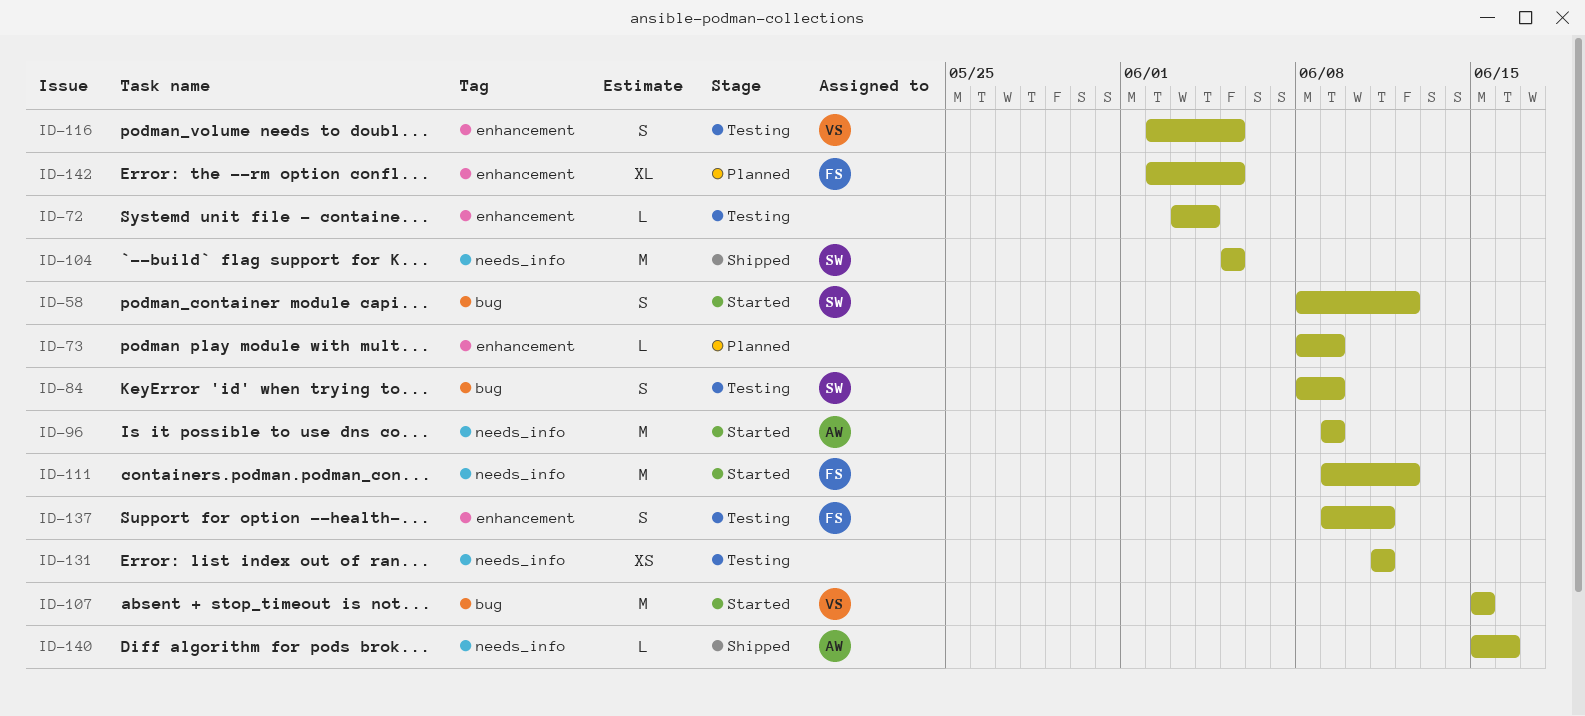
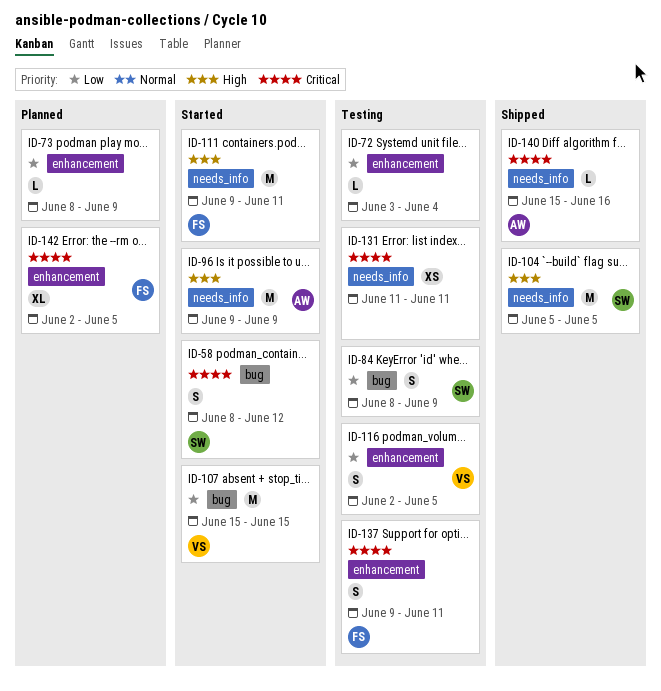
ID-111, due: Jun 12 -> Jun 11

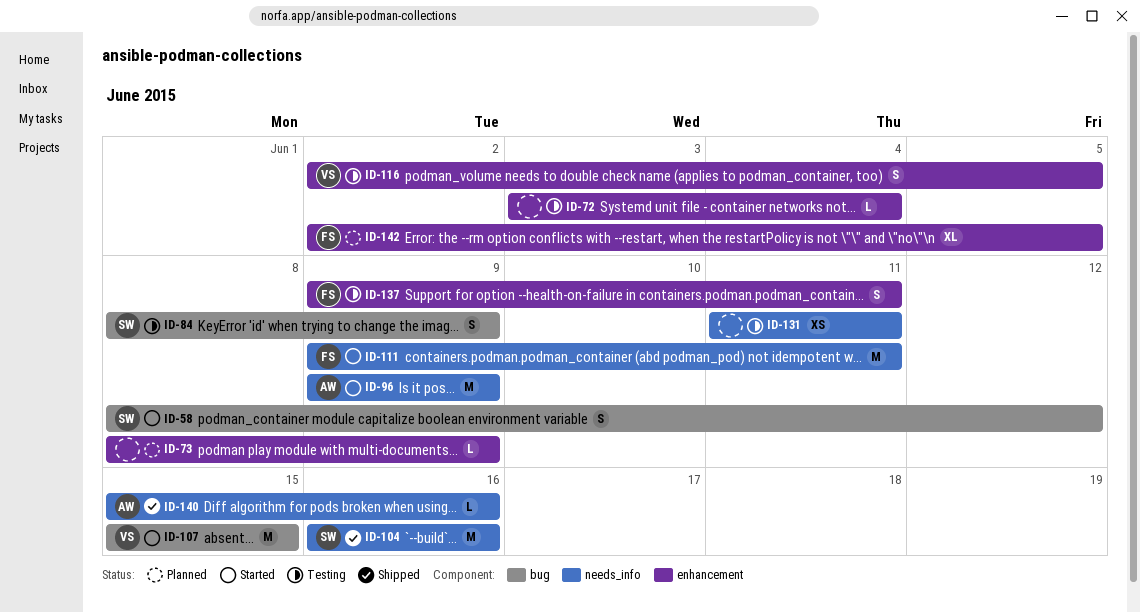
ID-104, start: Jun 5 -> Jun 16
ID-104, due: Jun 5 -> Jun 16

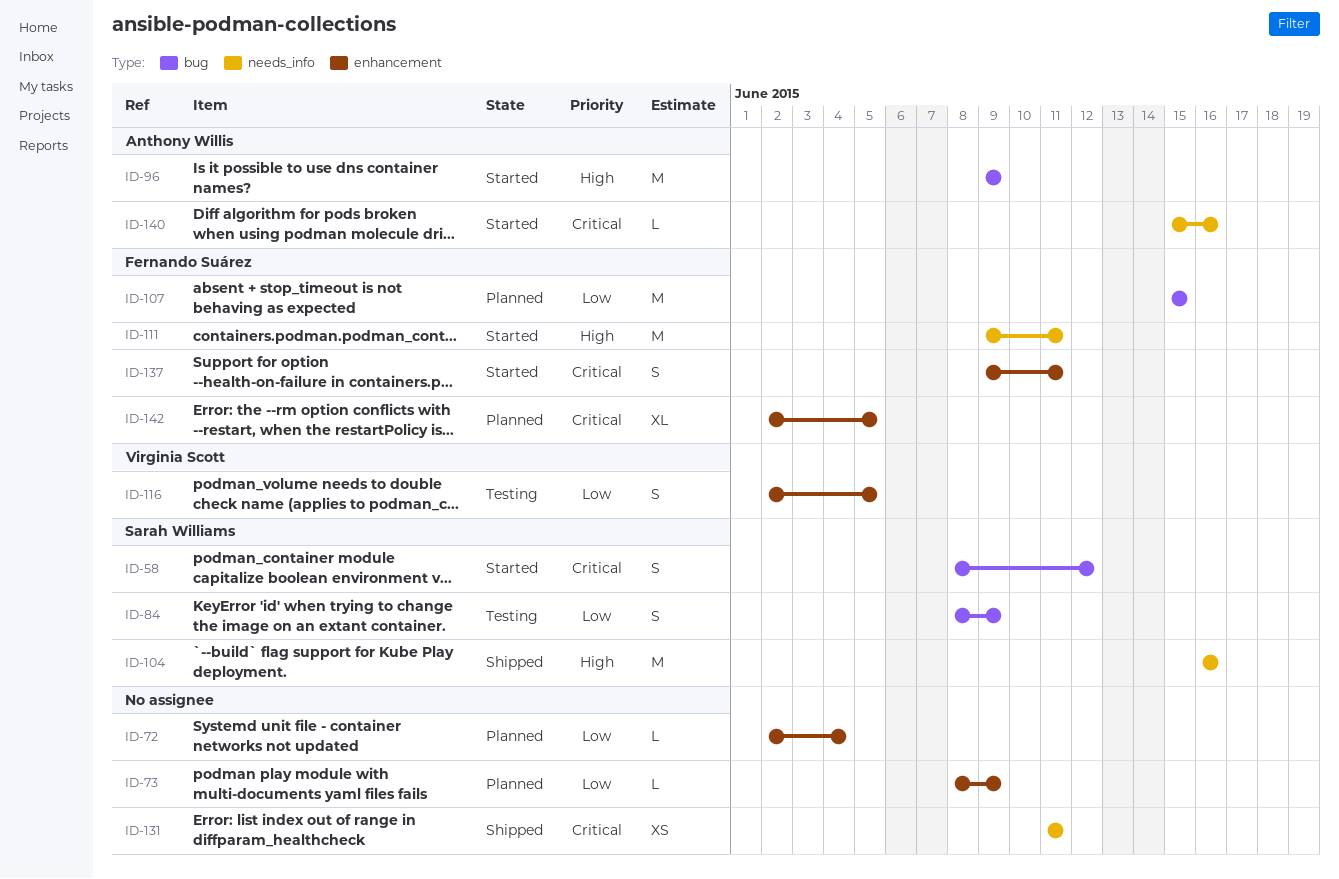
ID-72, status: Testing -> Planned
ID-72, start: Jun 3 -> Jun 2
ID-96, label: needs_info -> bug
ID-107, status: Started -> Planned
ID-107, owner: Virginia Scott -> Fernando Suárez
ID-131, status: Testing -> Shipped
ID-137, status: Testing -> Started
ID-140, status: Shipped -> Started

